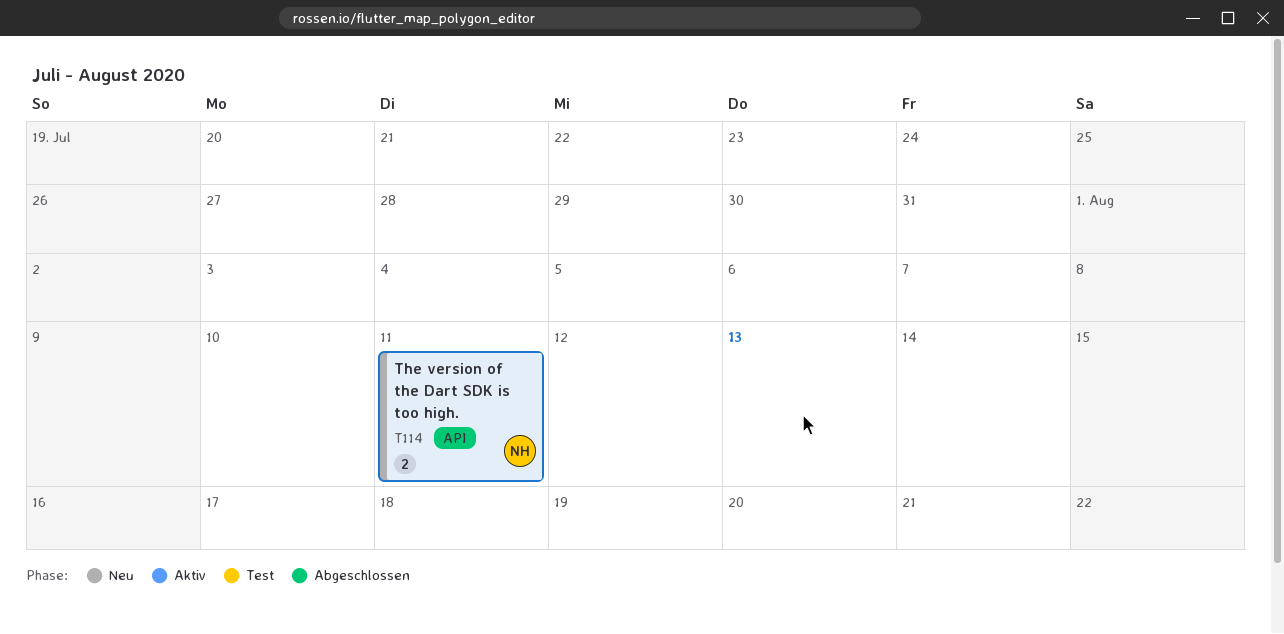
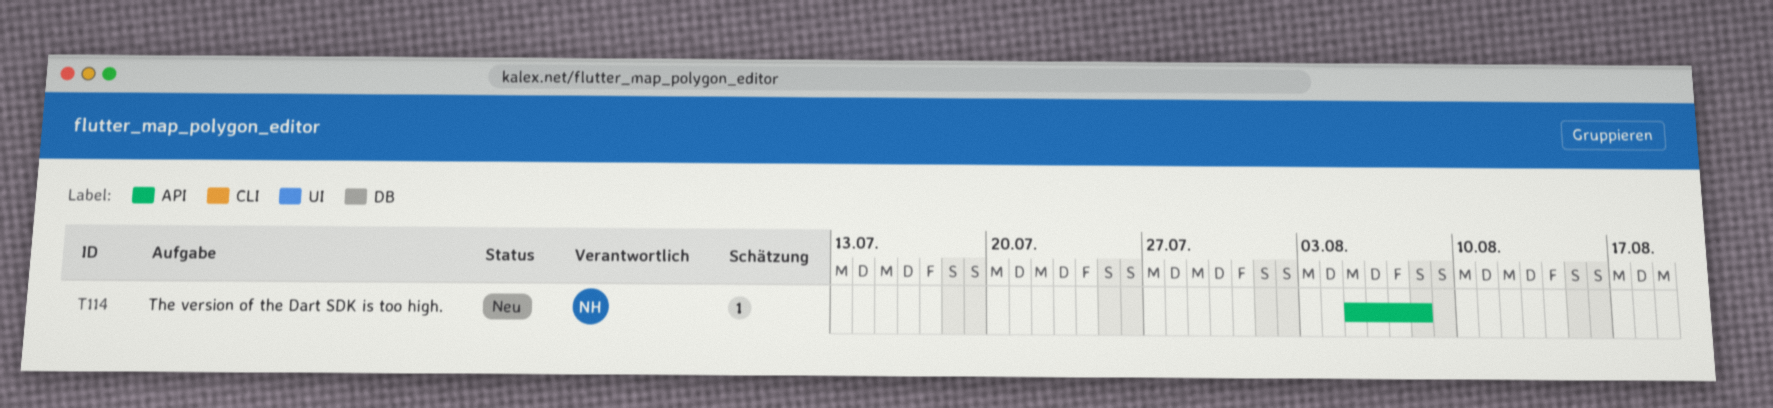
T114, estimate: 2 -> 1
T114, due: Aug 11 -> Aug 8

